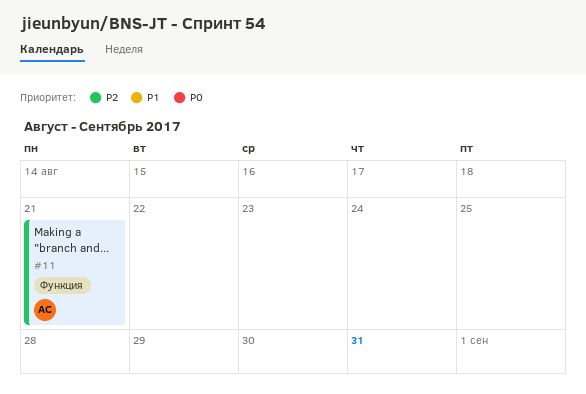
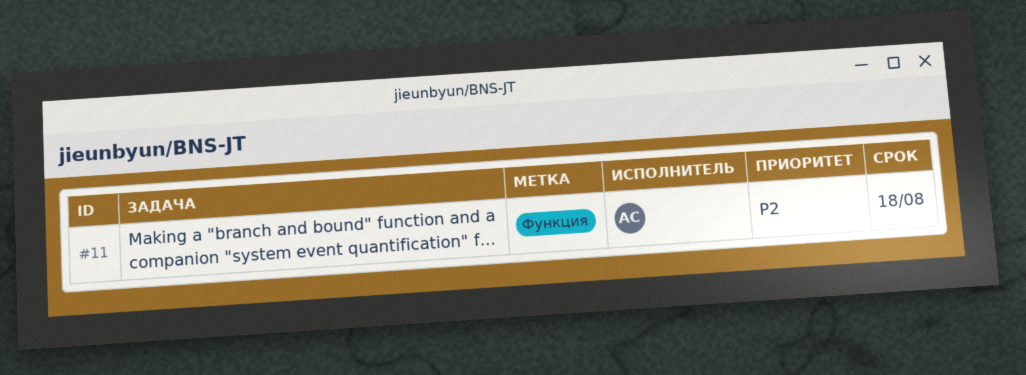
#11, due: Aug 21 -> Aug 18

